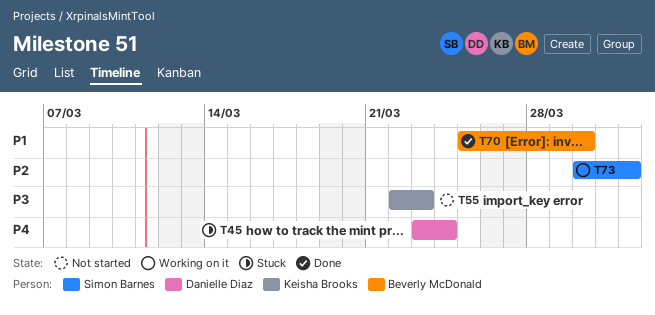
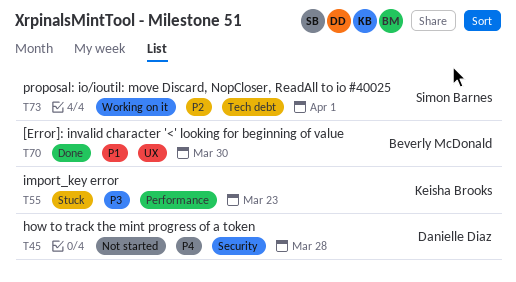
T45, status: Stuck -> Not started
T45, due: Mar 24 -> Mar 28
T55, status: Not started -> Stuck

